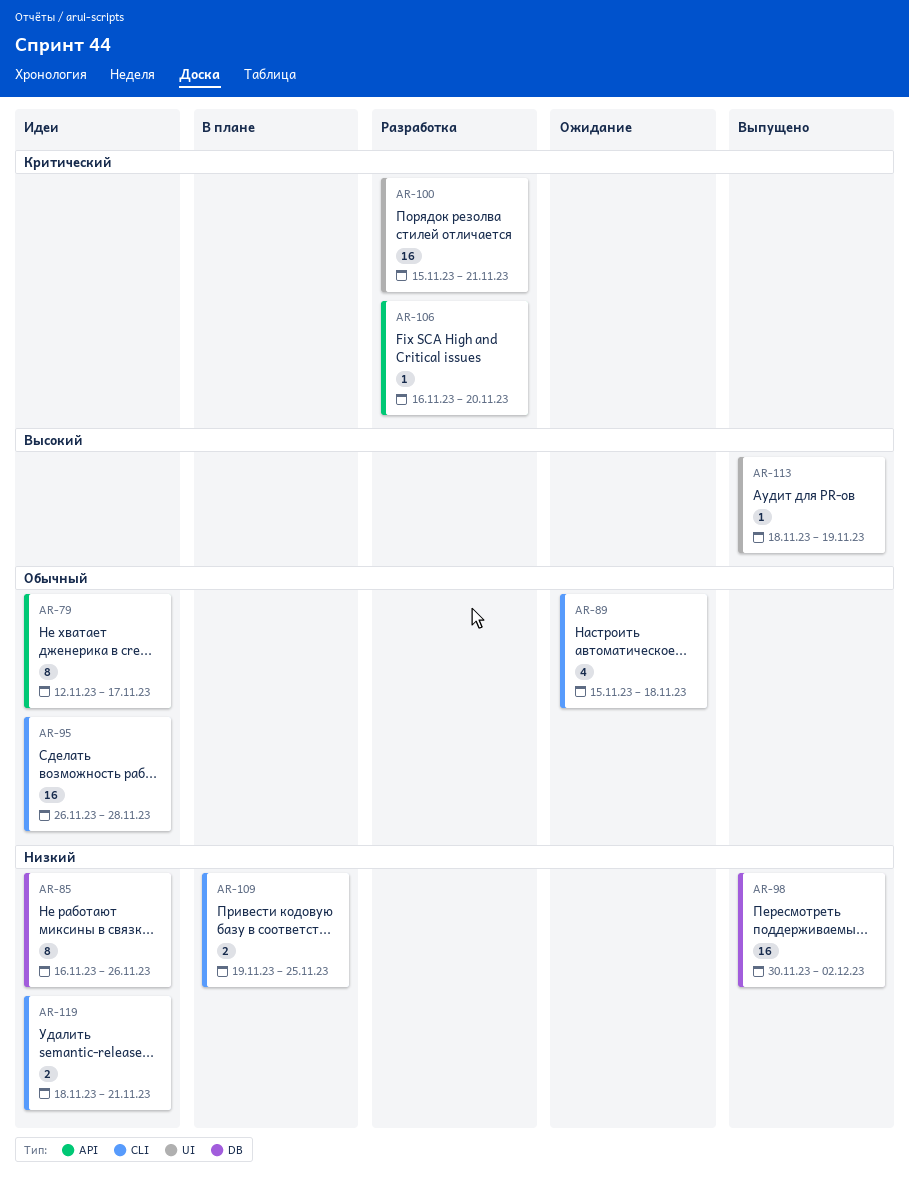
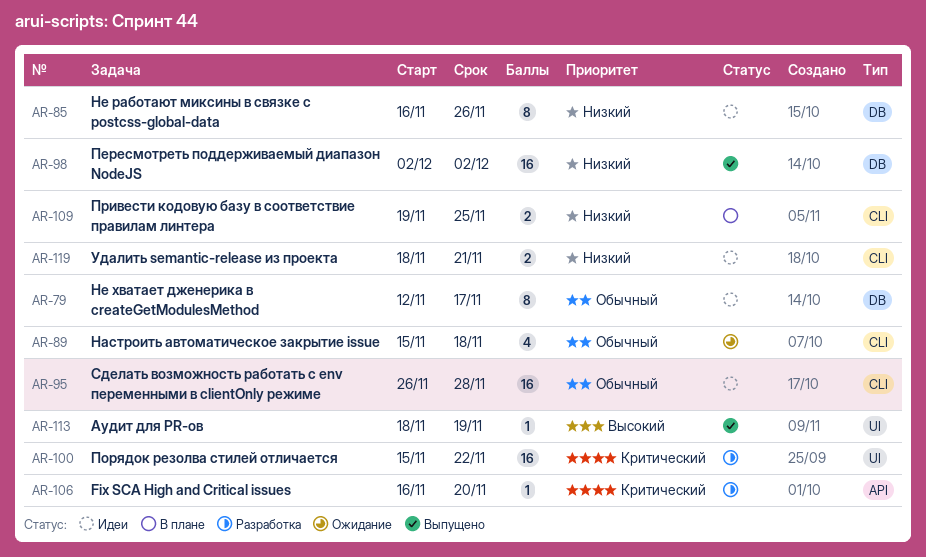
AR-79, label: API -> DB
AR-98, start: Nov 30 -> Dec 2
AR-100, due: Nov 21 -> Nov 22

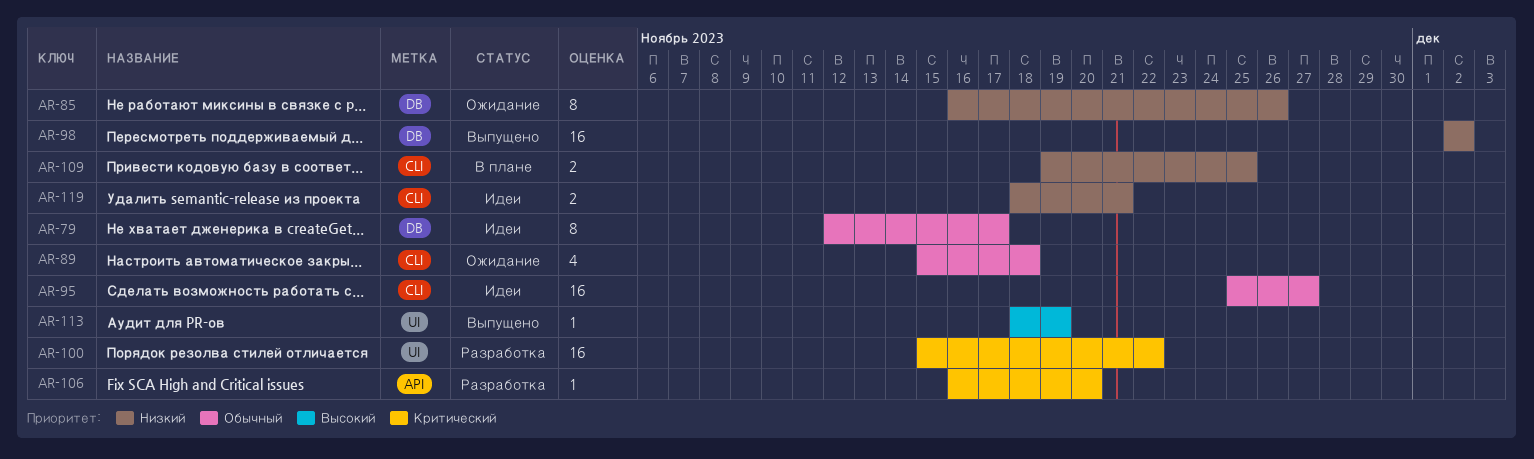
AR-85, status: Идеи -> Ожидание
AR-95, start: Nov 26 -> Nov 25
AR-95, due: Nov 28 -> Nov 27

